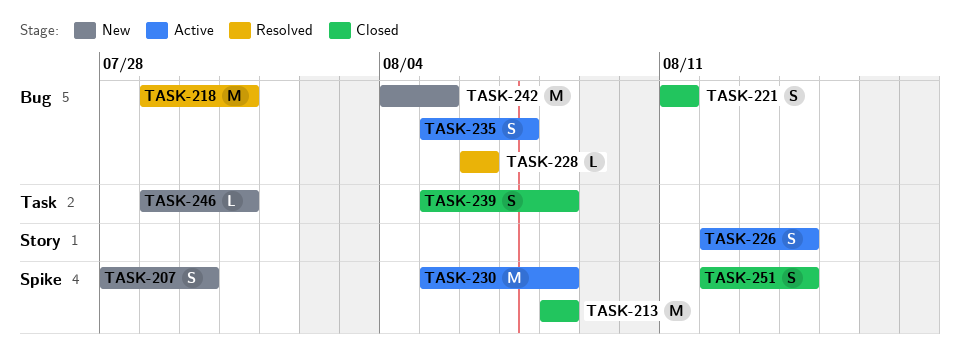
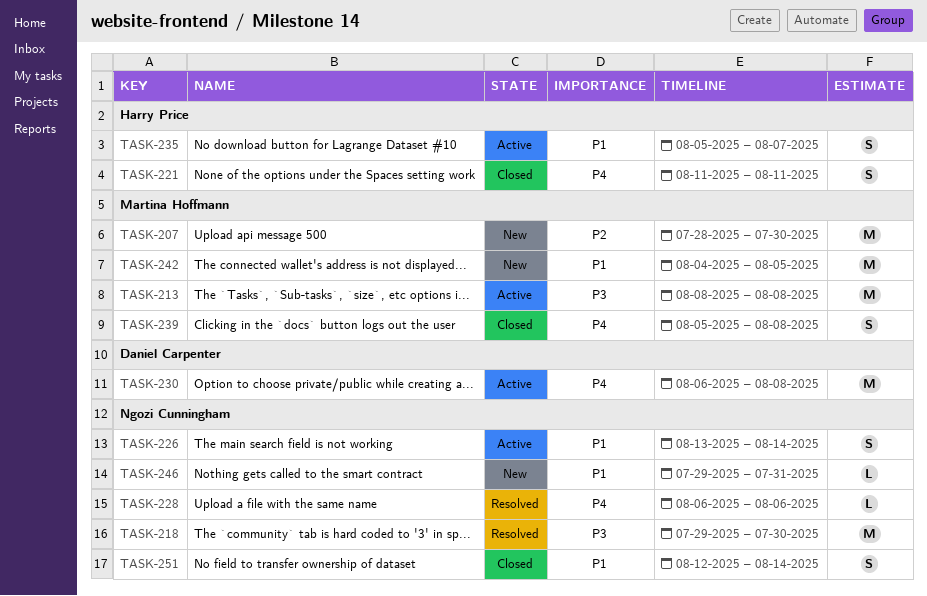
TASK-207, estimate: S -> M
TASK-213, status: Closed -> Active
TASK-218, due: Jul 31 -> Jul 30
TASK-226, start: Aug 12 -> Aug 13
TASK-230, start: Aug 5 -> Aug 6

